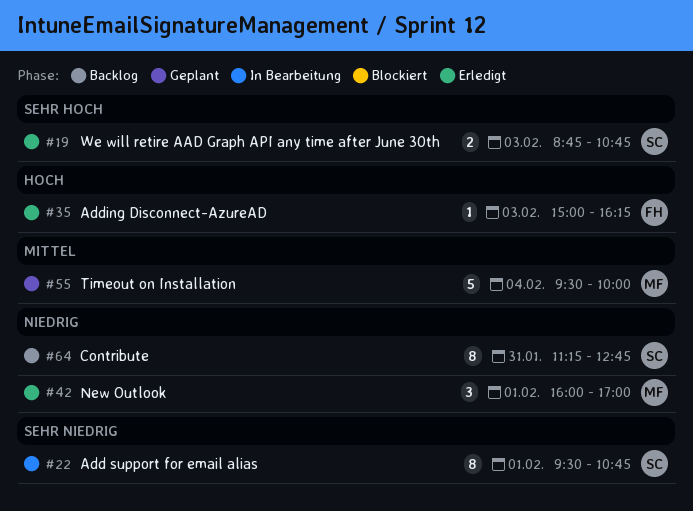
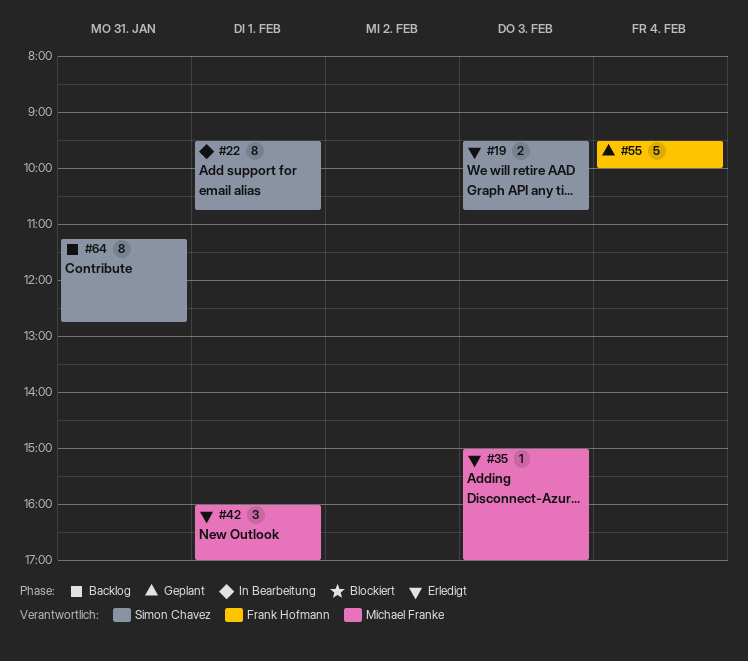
#19, begins: 08:45 -> 09:30
#35, owner: Frank Hofmann -> Michael Franke
#35, ends: 16:15 -> 17:00
#55, owner: Michael Franke -> Frank Hofmann

